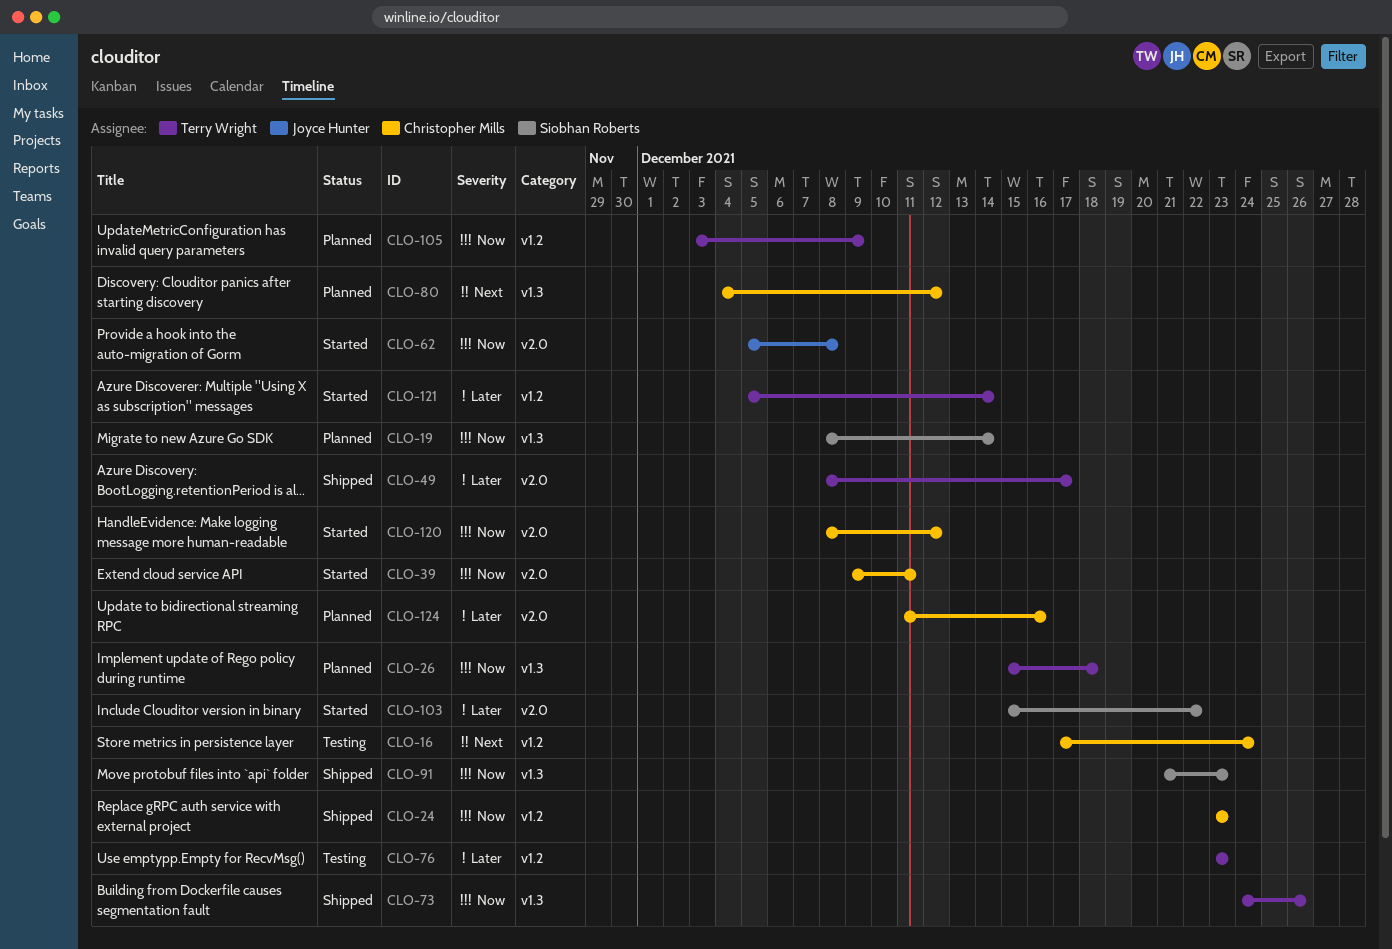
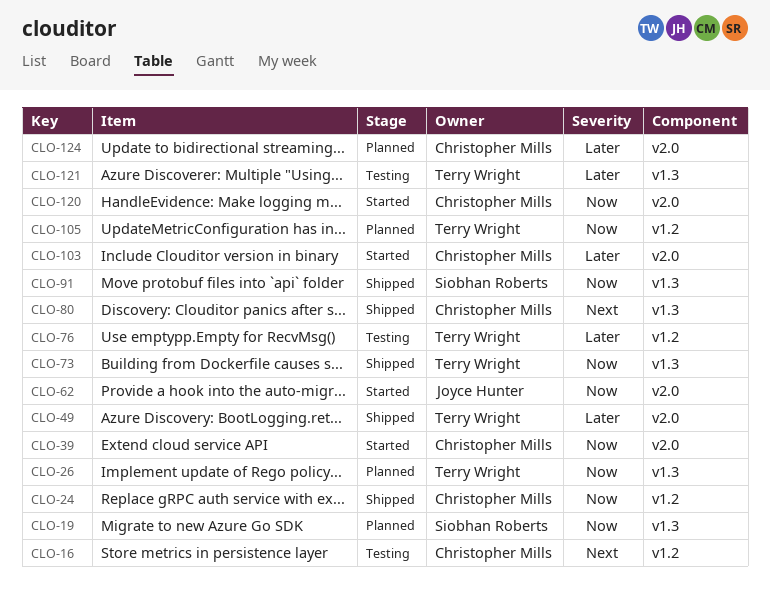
CLO-80, status: Planned -> Shipped
CLO-103, owner: Siobhan Roberts -> Christopher Mills
CLO-121, status: Started -> Testing
CLO-121, label: v1.2 -> v1.3

